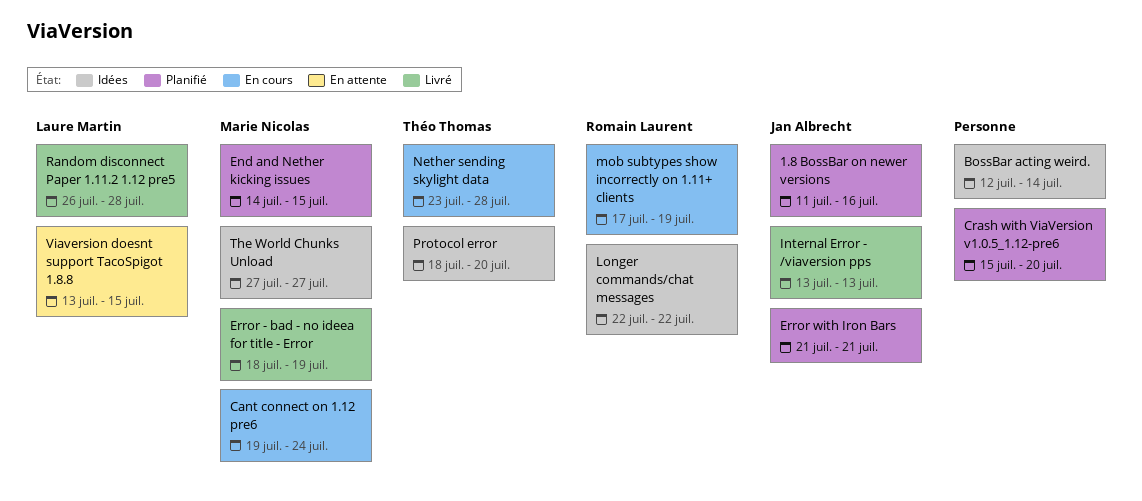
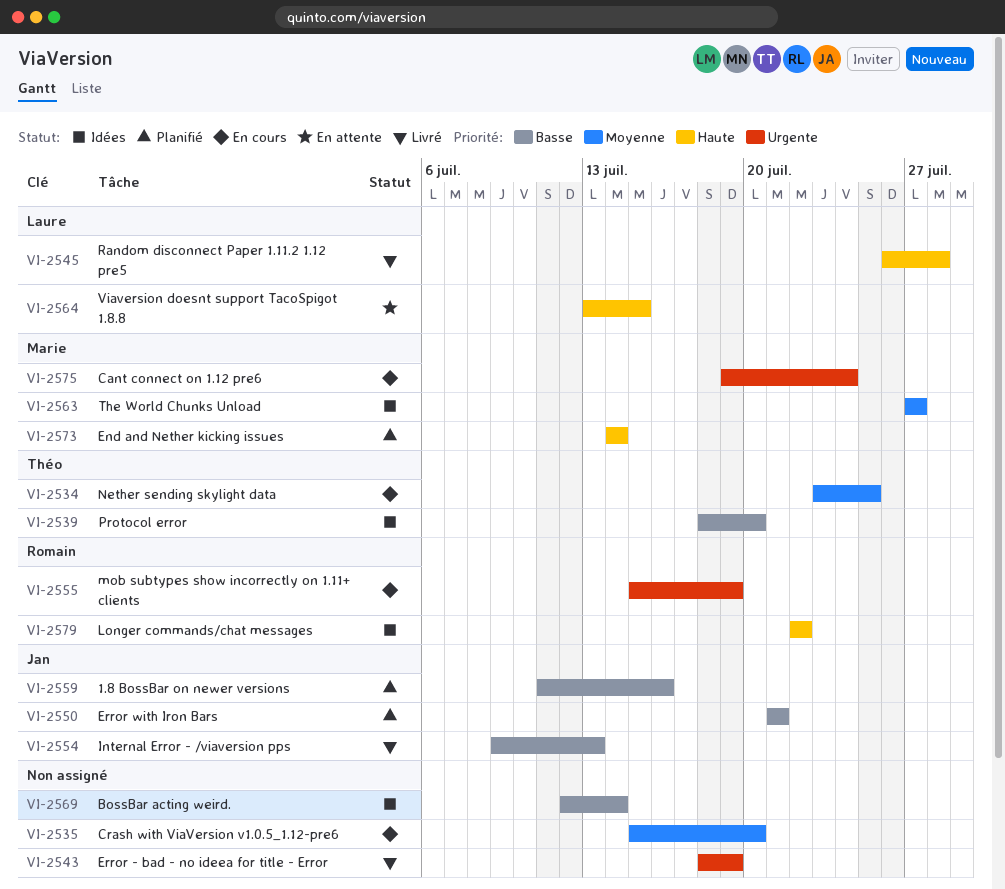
Crash with ViaVersion v1.0.5_1.12-pre6, status: Planifié -> En cours
End and Nether kicking issues, due: Jul 15 -> Jul 14
Error - bad - no ideea for title - Error, owner: Marie Nicolas -> none
Internal Error - /viaversion pps, start: Jul 13 -> Jul 9
mob subtypes show incorrectly on 1.11+ clients, start: Jul 17 -> Jul 15
Nether sending skylight data, due: Jul 28 -> Jul 25

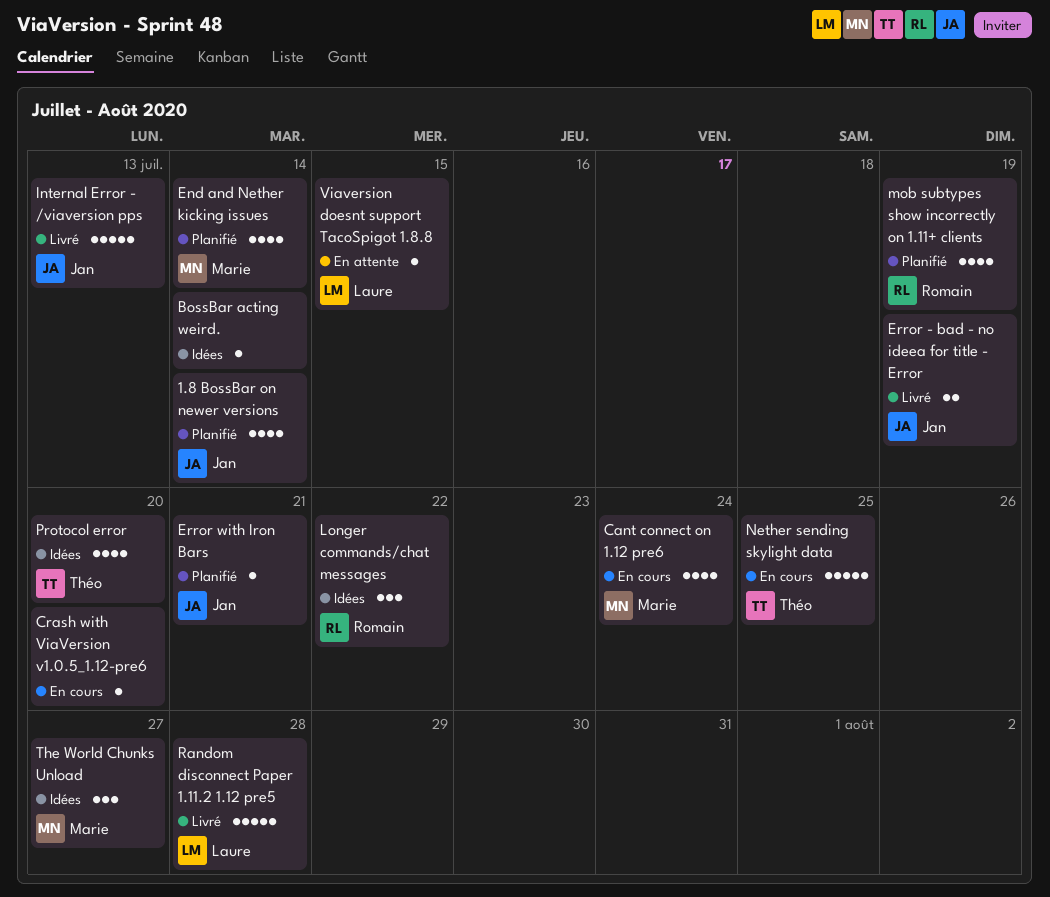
1.8 BossBar on newer versions, due: Jul 16 -> Jul 14
Error - bad - no ideea for title - Error, owner: none -> Jan
mob subtypes show incorrectly on 1.11+ clients, status: En cours -> Planifié

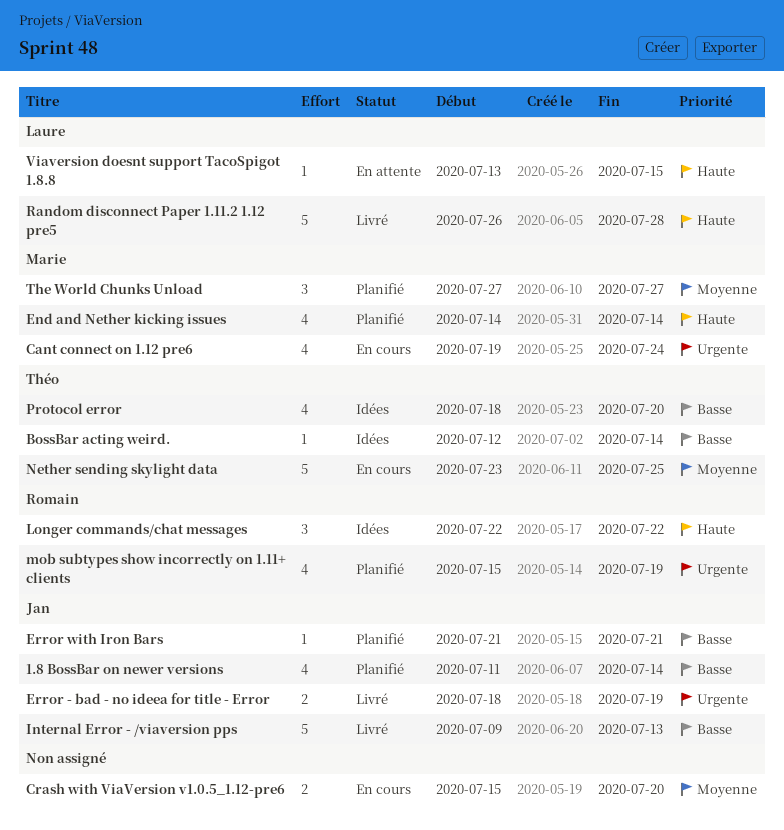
BossBar acting weird., owner: none -> Théo
Crash with ViaVersion v1.0.5_1.12-pre6, estimate: 1 -> 2
The World Chunks Unload, status: Idées -> Planifié

